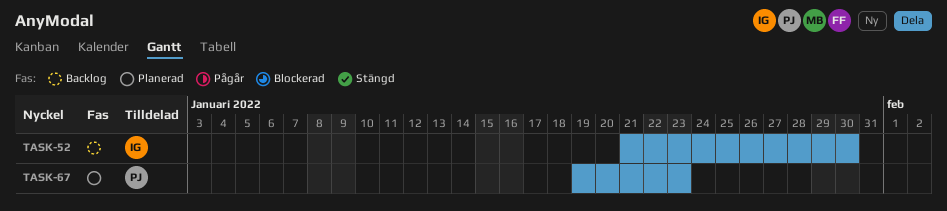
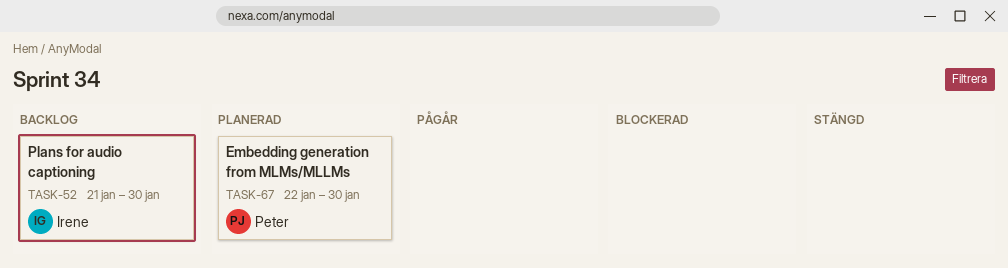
TASK-67, start: Jan 19 -> Jan 22
TASK-67, due: Jan 23 -> Jan 30

